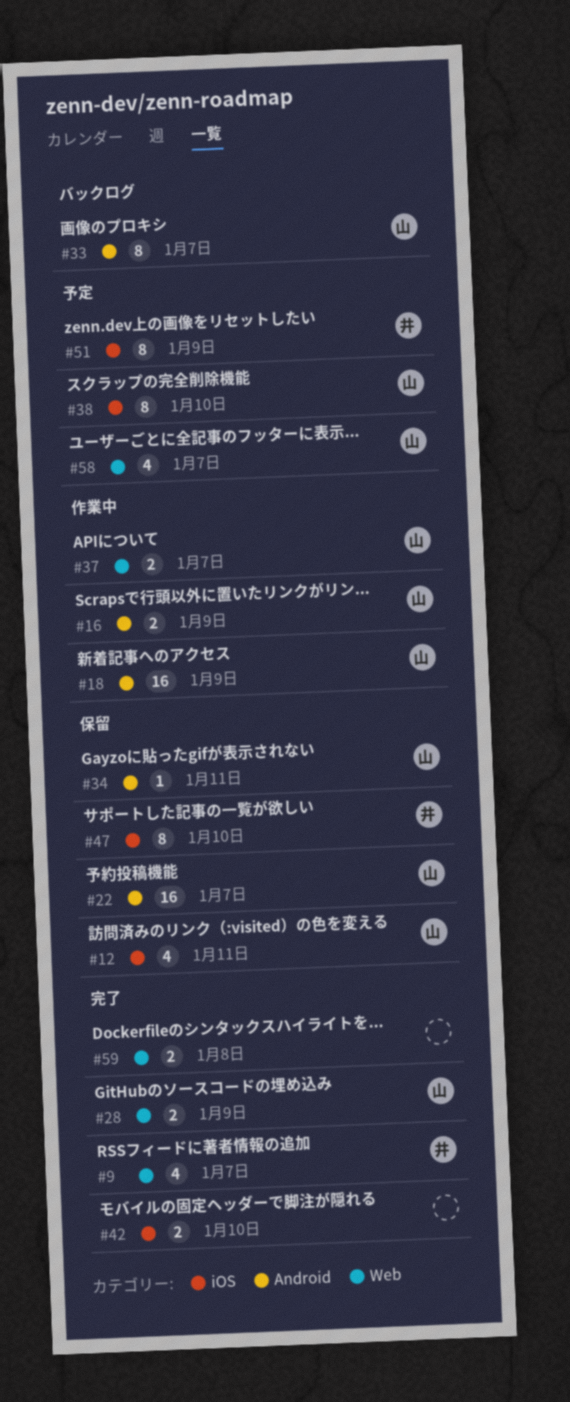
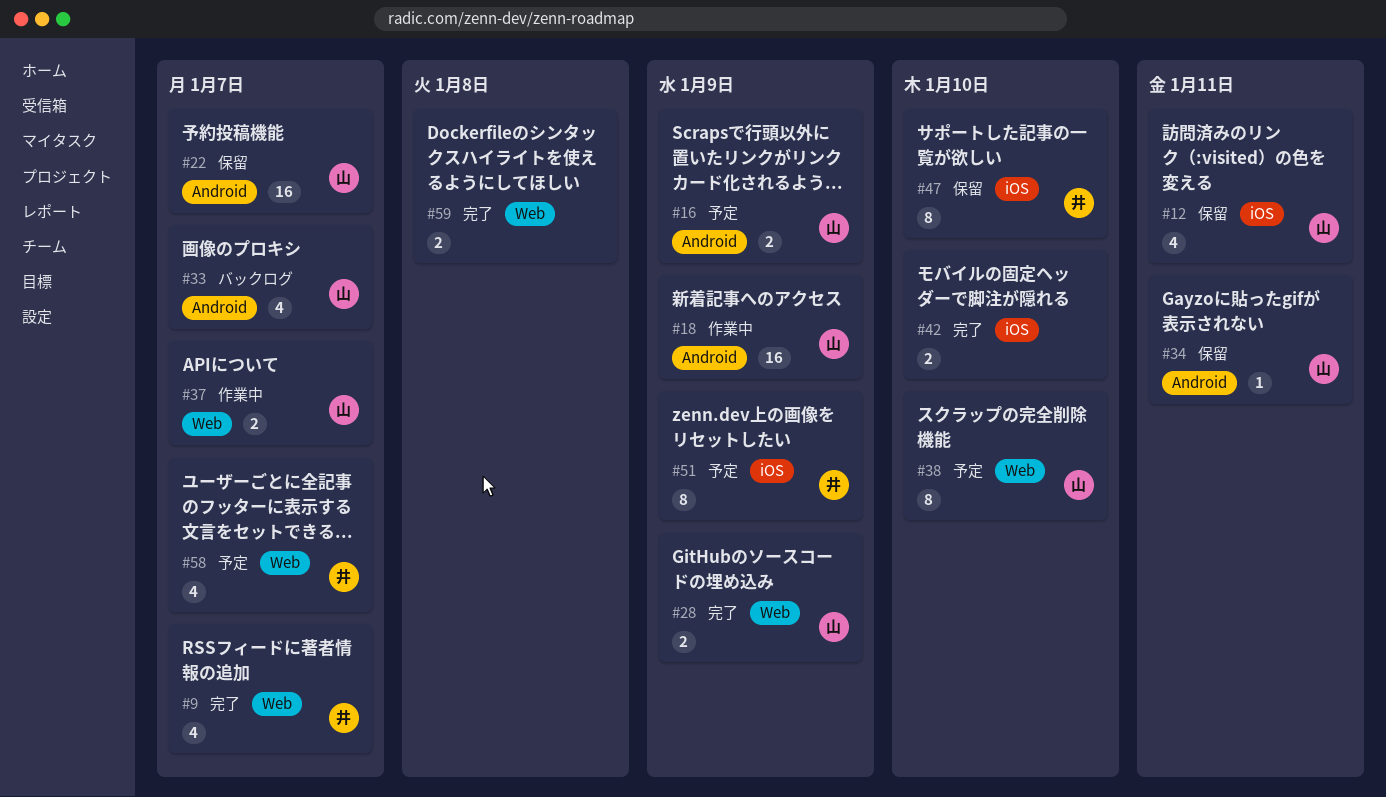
#16, status: 作業中 -> 予定
#33, estimate: 8 -> 4
#38, label: iOS -> Web
#58, owner: 山 -> 井

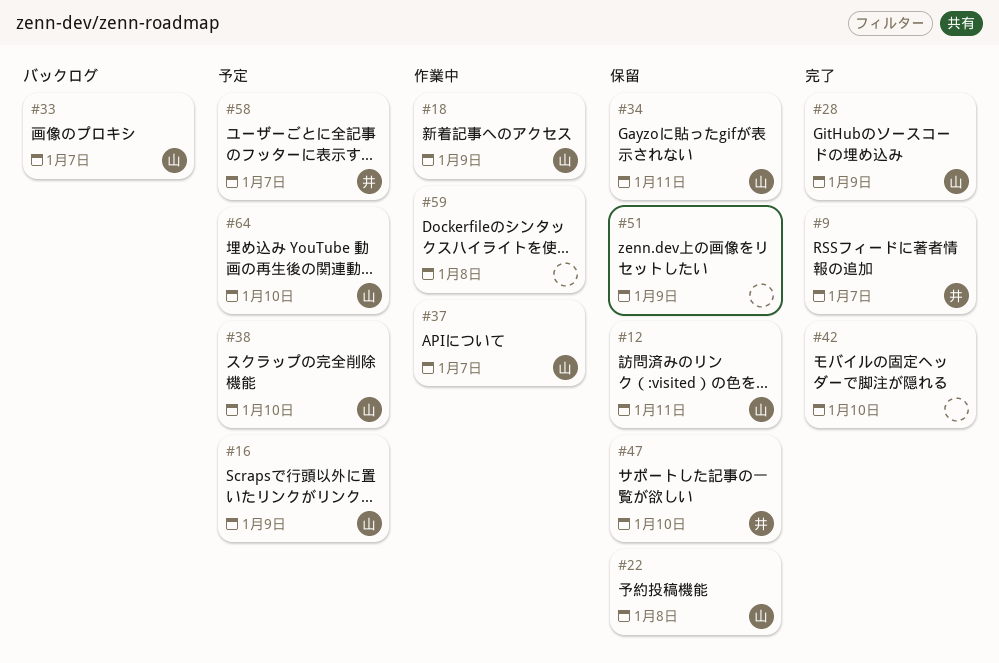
#22, due: Jan 7 -> Jan 8
#51, status: 予定 -> 保留
#51, owner: 井 -> none
#59, status: 完了 -> 作業中
#64: none -> present

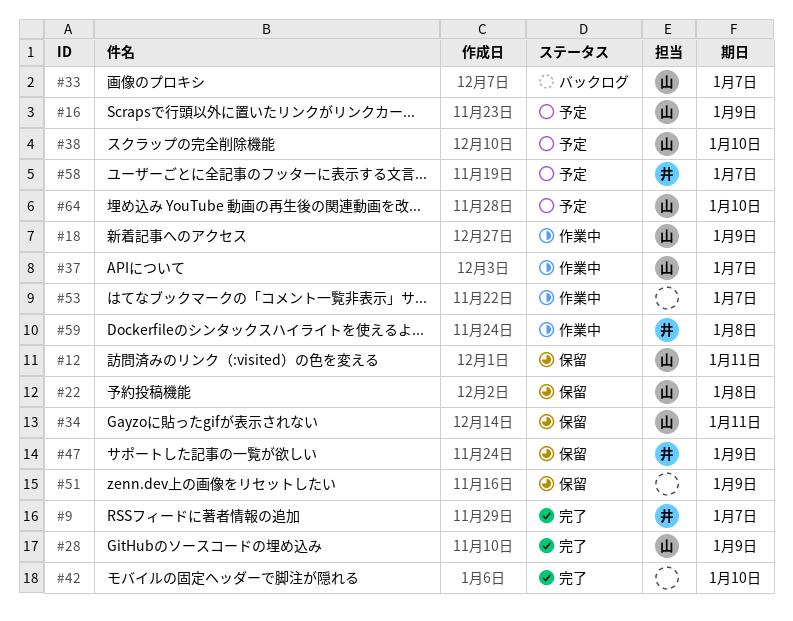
#47, due: Jan 10 -> Jan 9
#53: none -> present
#59, owner: none -> 井

